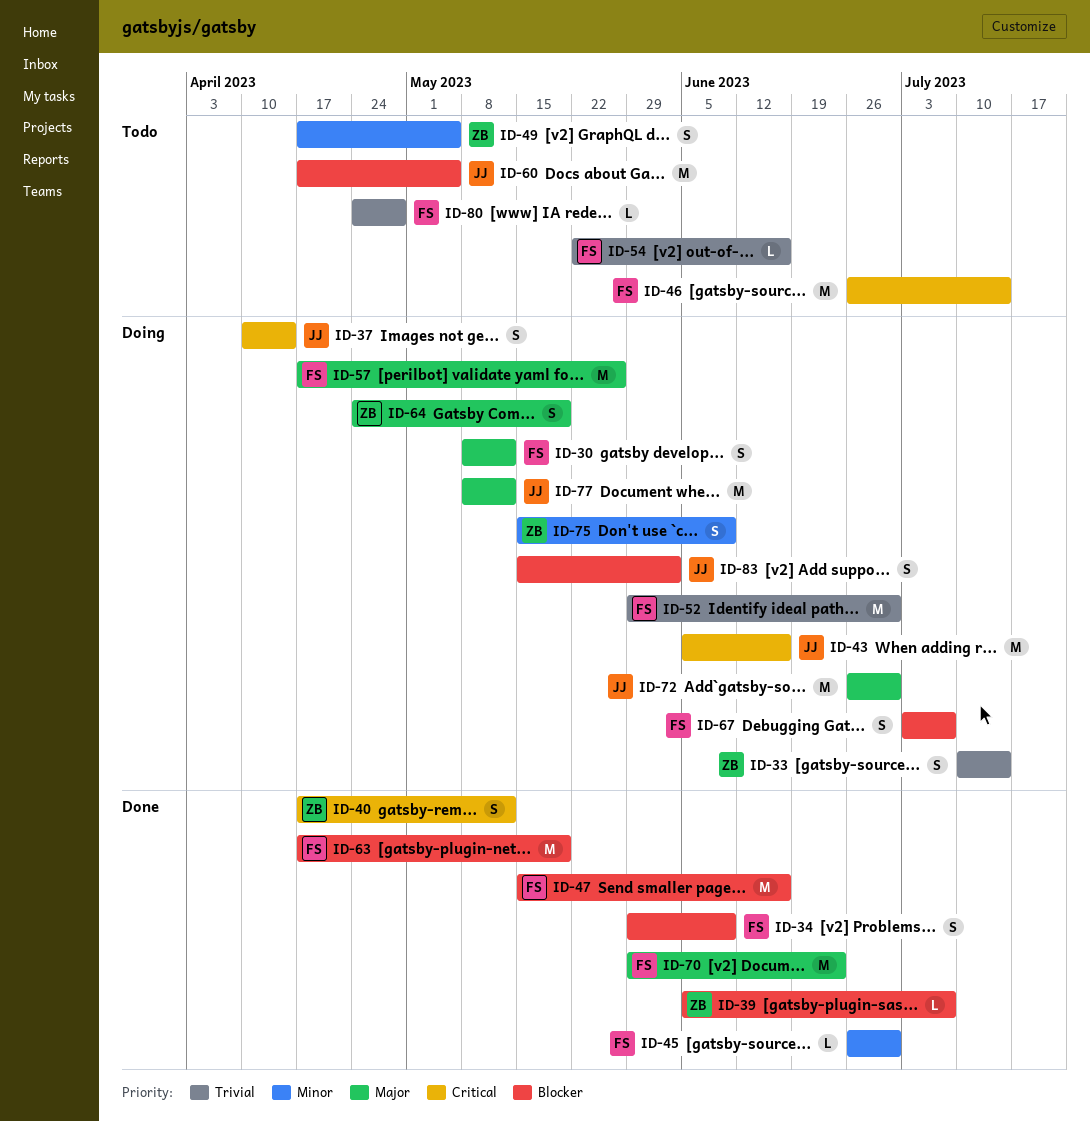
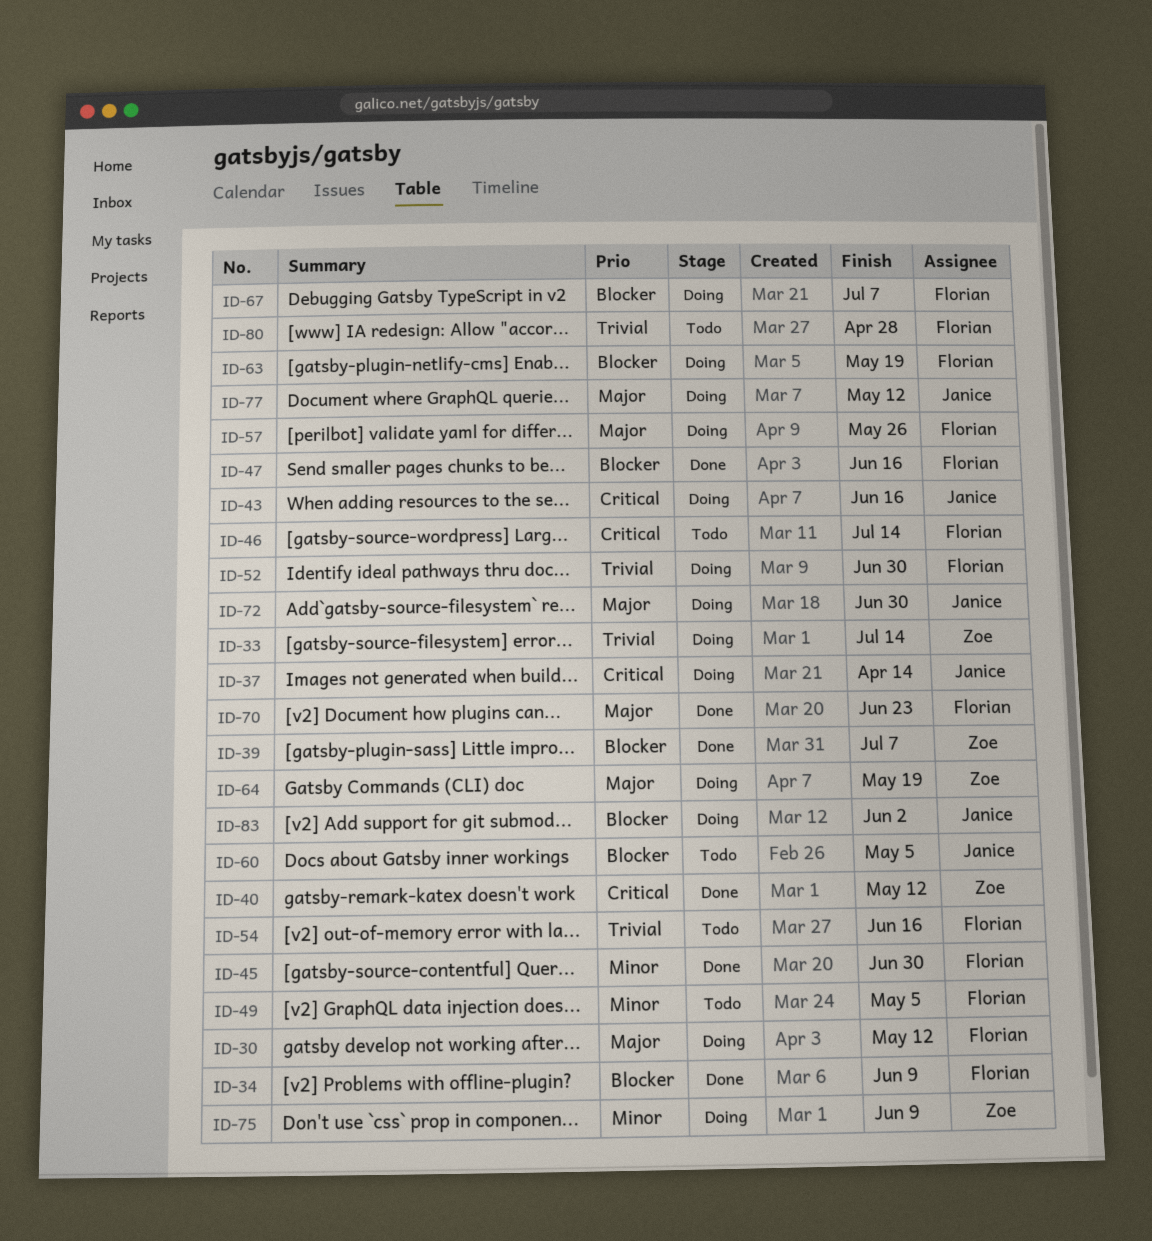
ID-49, owner: Zoe -> Florian
ID-63, status: Done -> Doing

